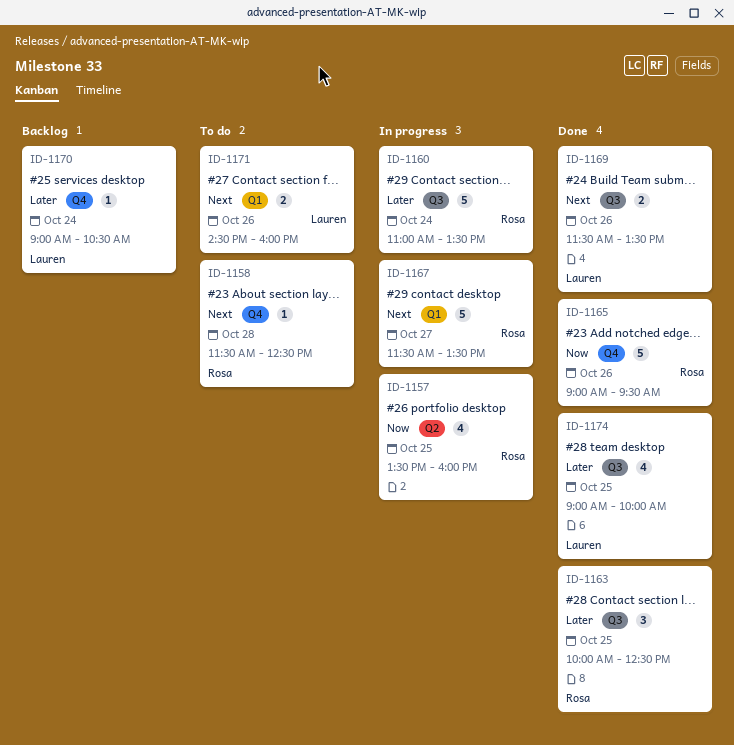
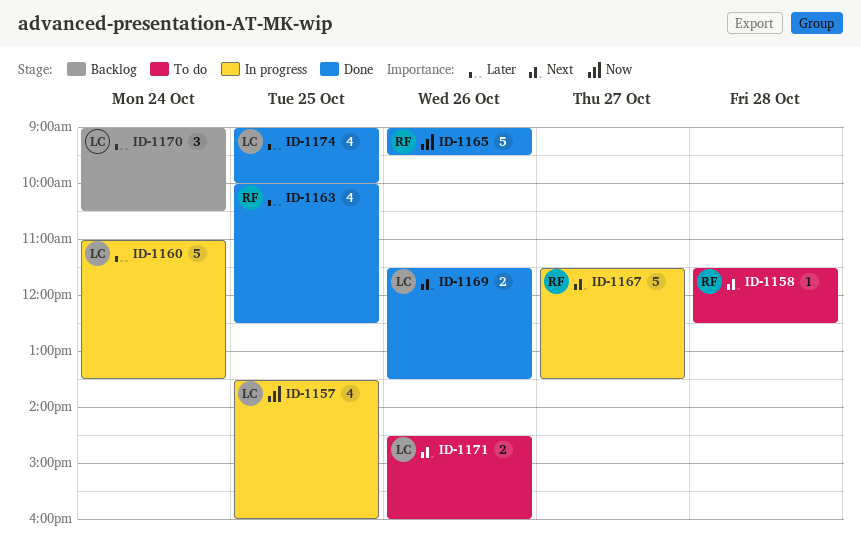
ID-1157, owner: Rosa -> Lauren
ID-1160, owner: Rosa -> Lauren
ID-1163, estimate: 3 -> 4
ID-1170, estimate: 1 -> 3

